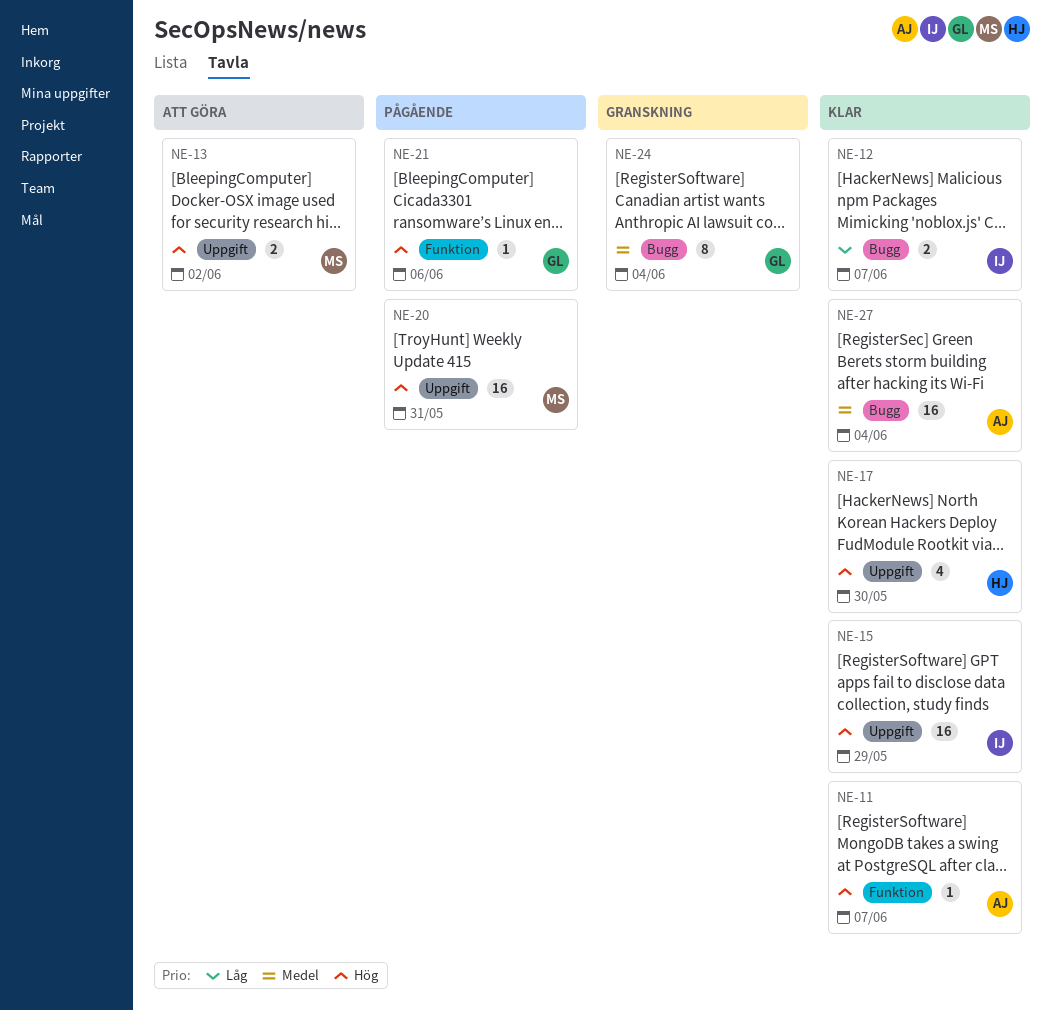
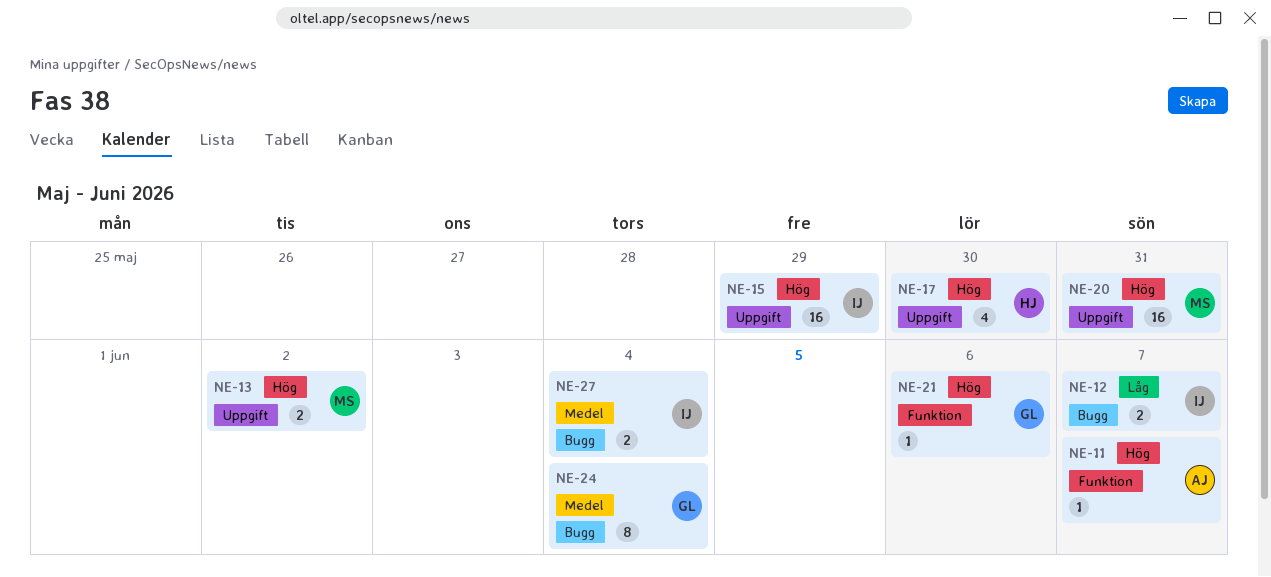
NE-27, owner: AJ -> IJ
NE-27, estimate: 16 -> 2

